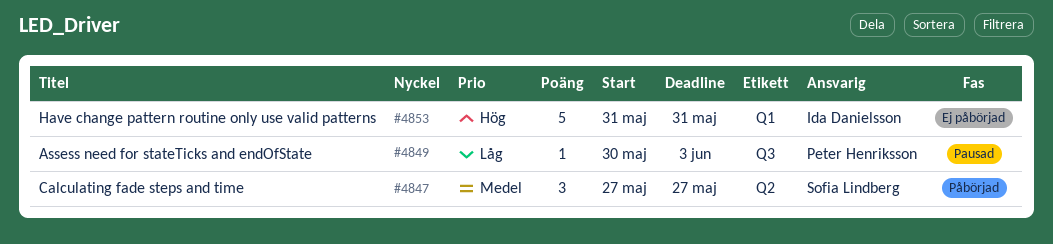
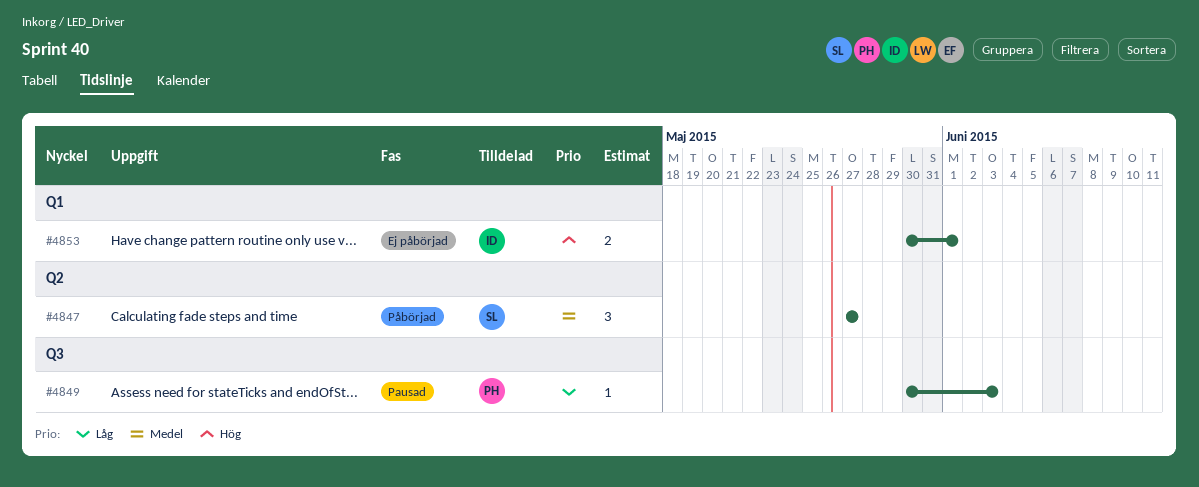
#4853, estimate: 5 -> 2
#4853, start: May 31 -> May 30
#4853, due: May 31 -> Jun 1

